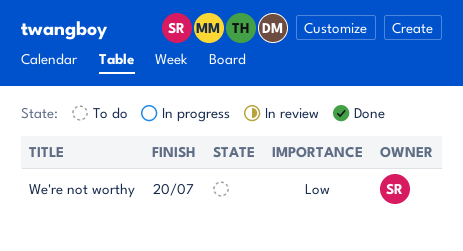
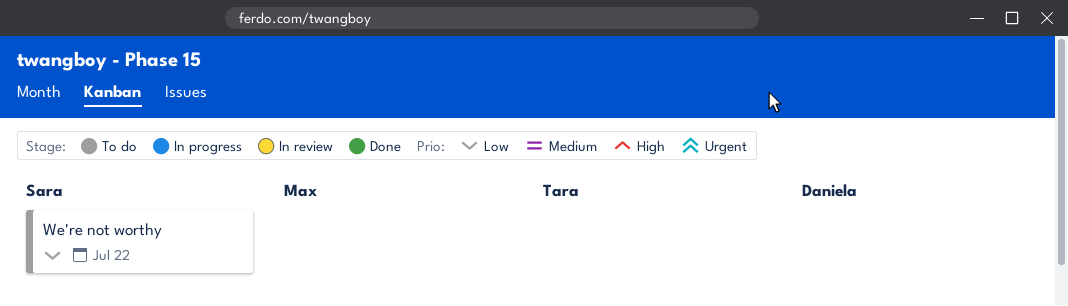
We're not worthy, due: Jul 20 -> Jul 22

